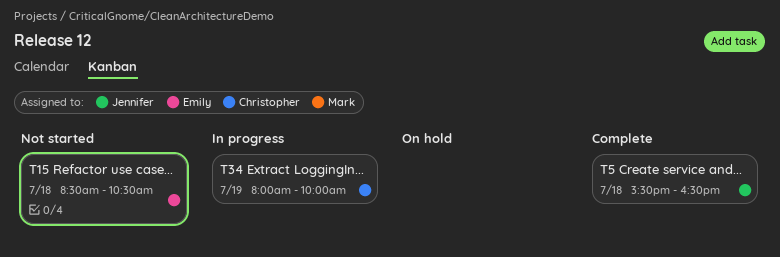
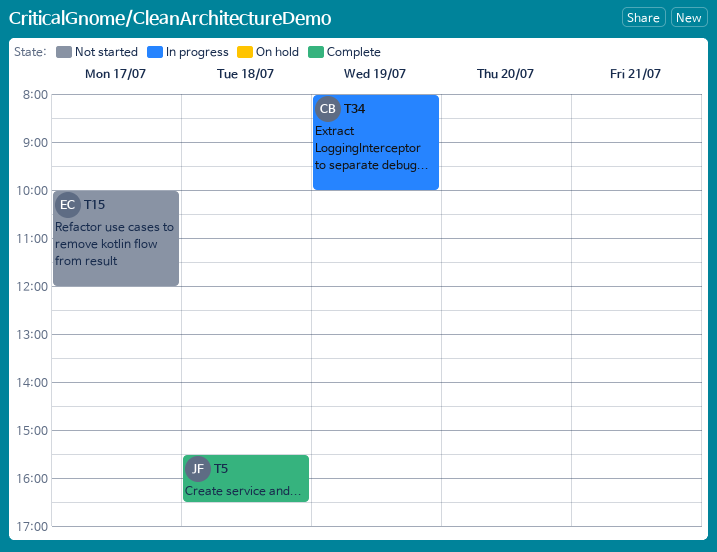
T15, day: Jul 18 -> Jul 17
T15, begins: 08:30 -> 10:00
T15, ends: 10:30 -> 12:00

